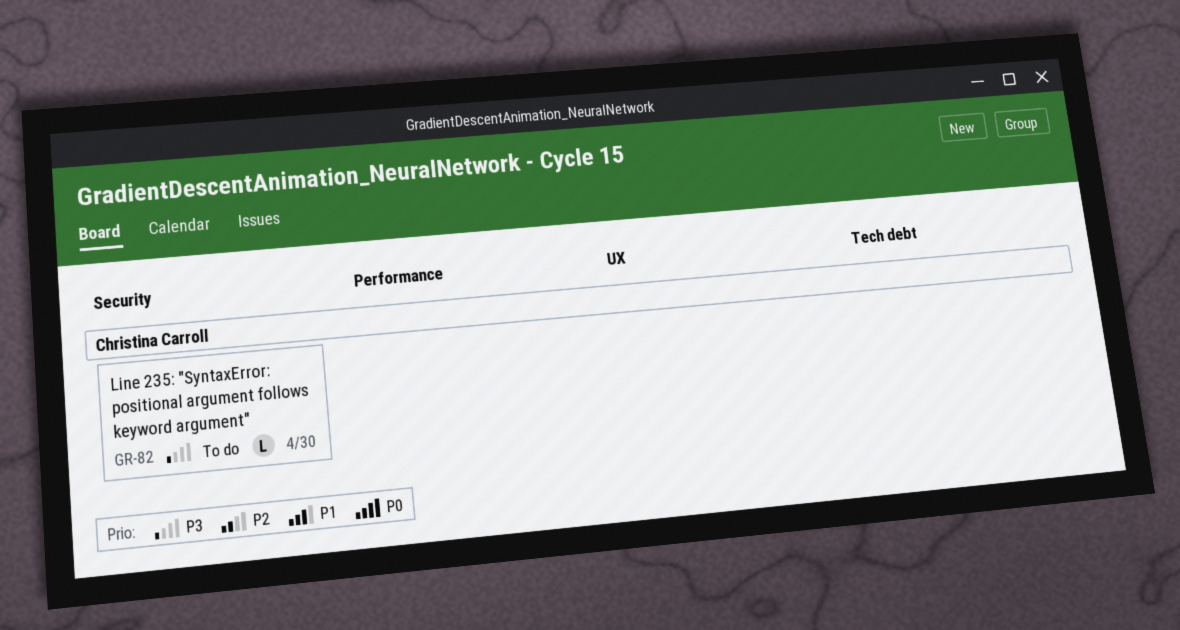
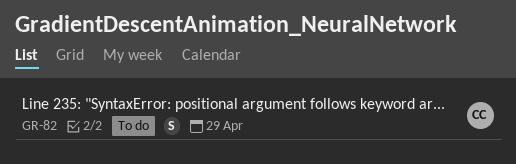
GR-82, estimate: L -> S
GR-82, due: Apr 30 -> Apr 29

